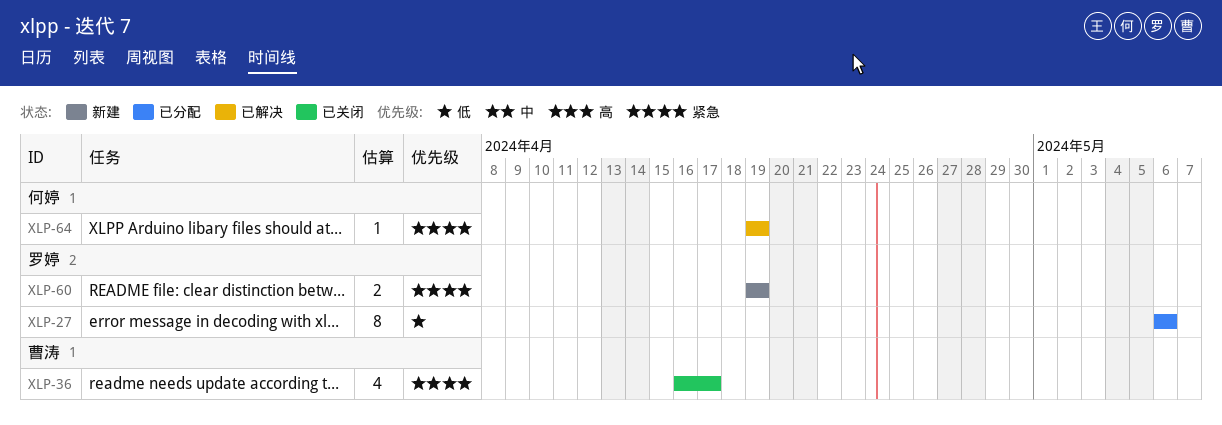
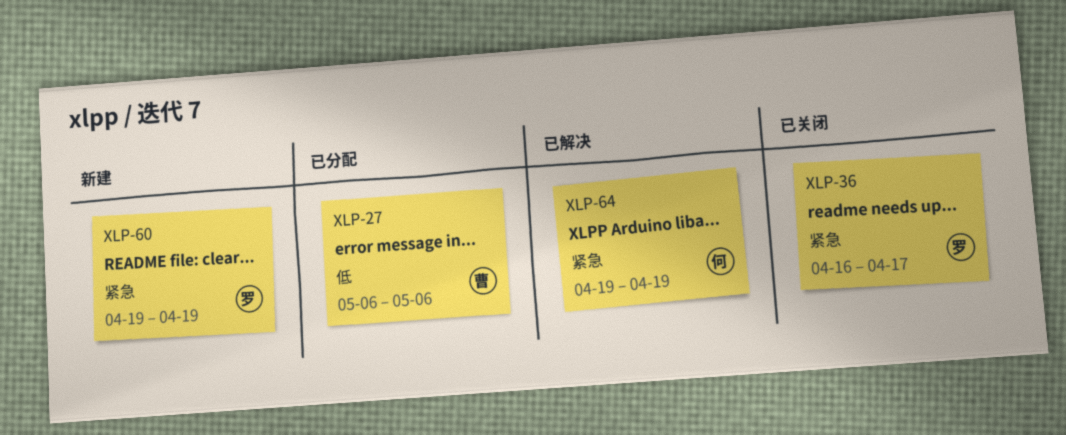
XLP-27, owner: 罗婷 -> 曹涛
XLP-36, owner: 曹涛 -> 罗婷

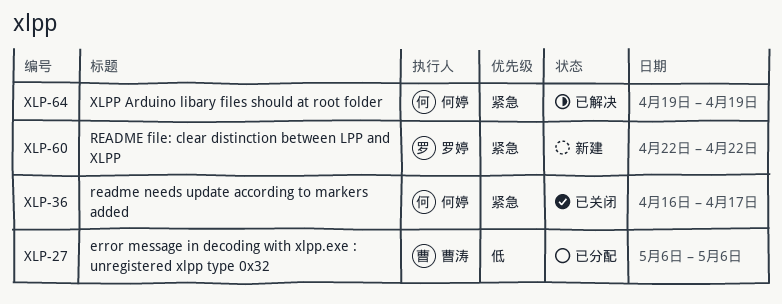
XLP-36, owner: 罗婷 -> 何婷
XLP-60, start: Apr 19 -> Apr 22
XLP-60, due: Apr 19 -> Apr 22

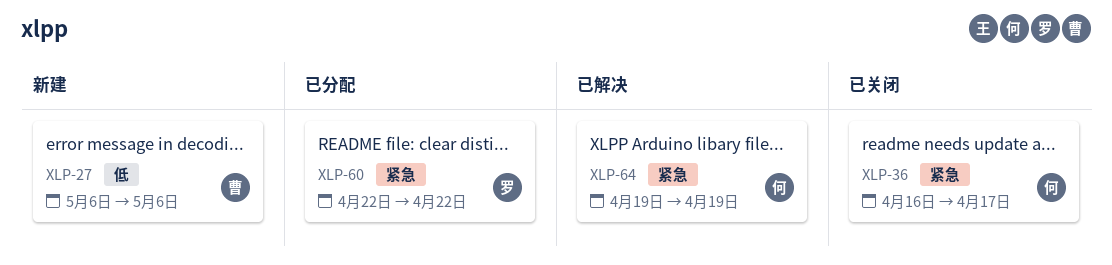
XLP-27, status: 已分配 -> 新建
XLP-60, status: 新建 -> 已分配

